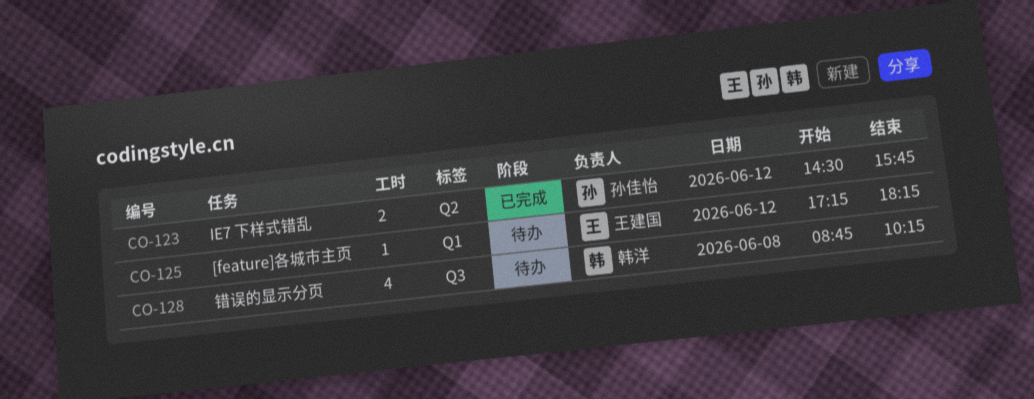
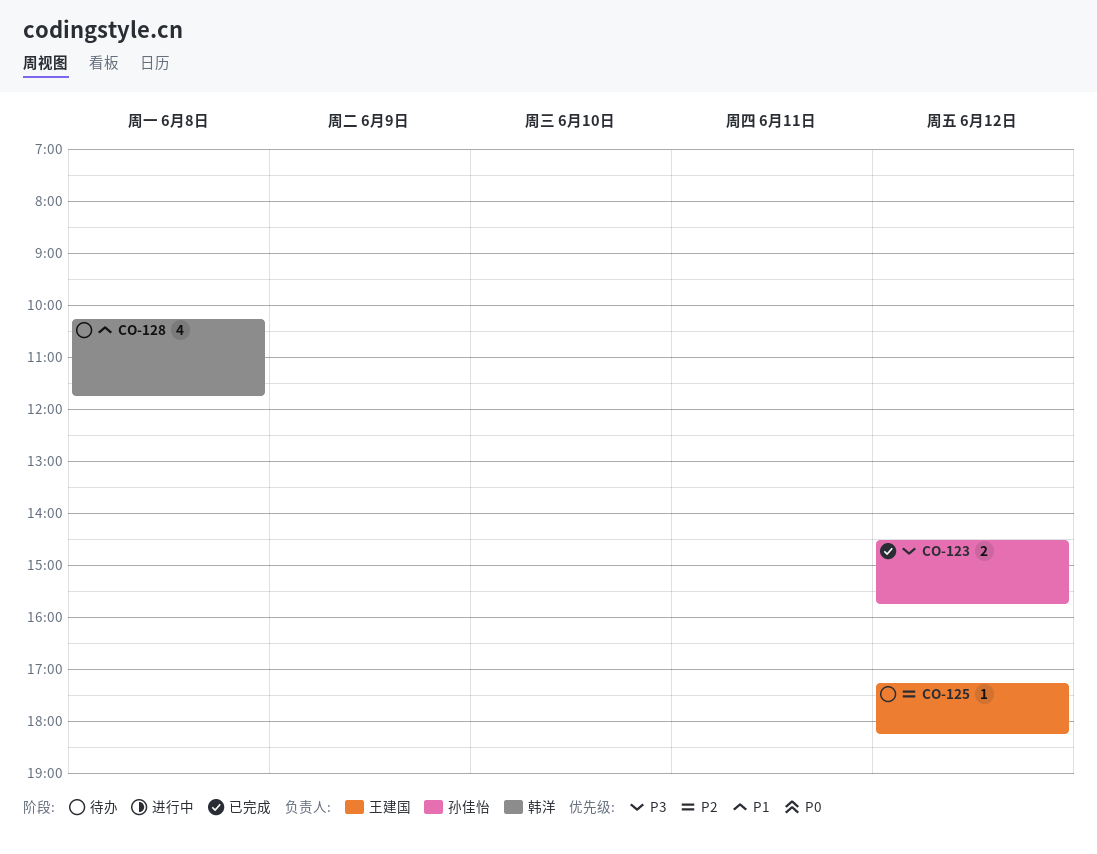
CO-128, begins: 08:45 -> 10:15
CO-128, ends: 10:15 -> 11:45

